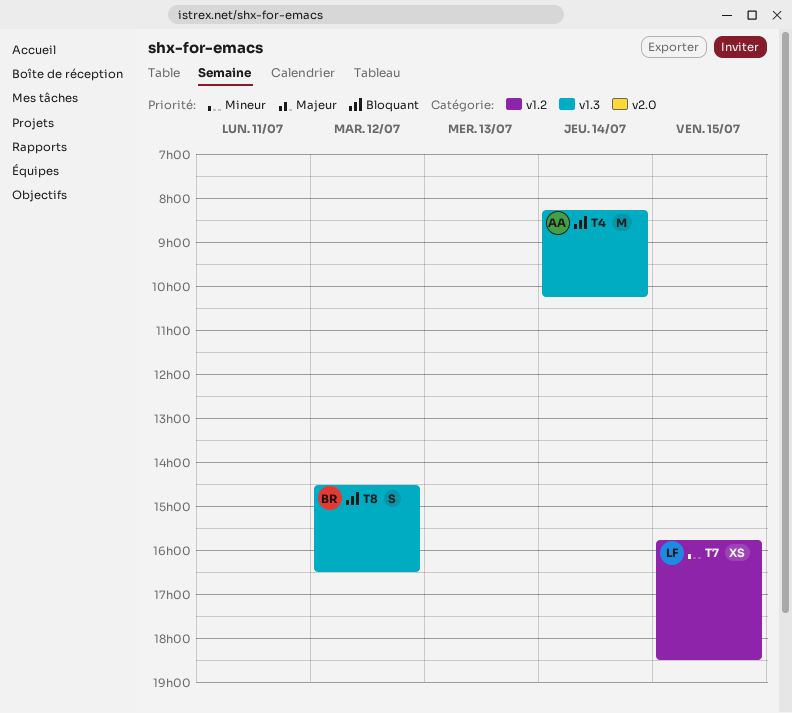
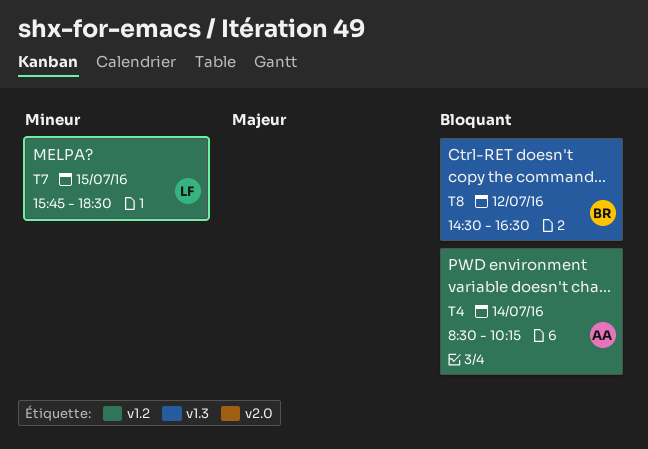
T4, label: v1.3 -> v1.2
T4, begins: 08:15 -> 08:30

